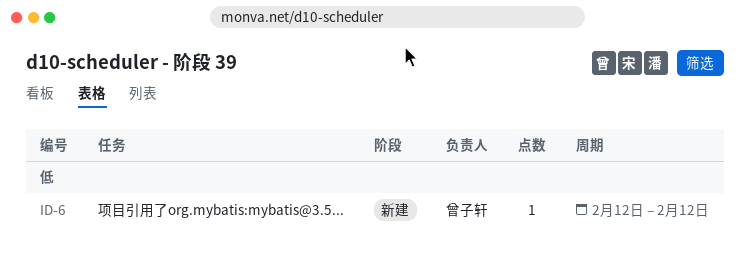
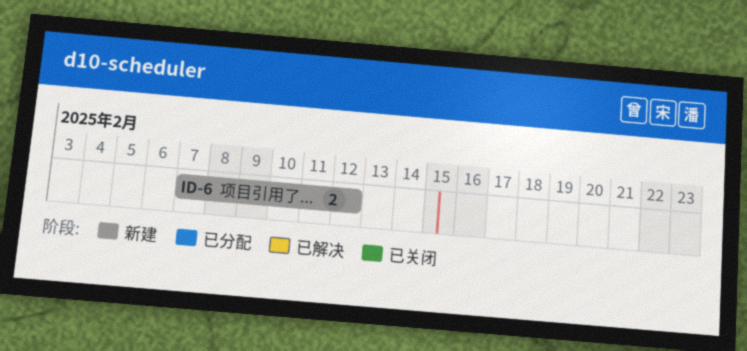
ID-6, estimate: 1 -> 2
ID-6, start: Feb 12 -> Feb 7

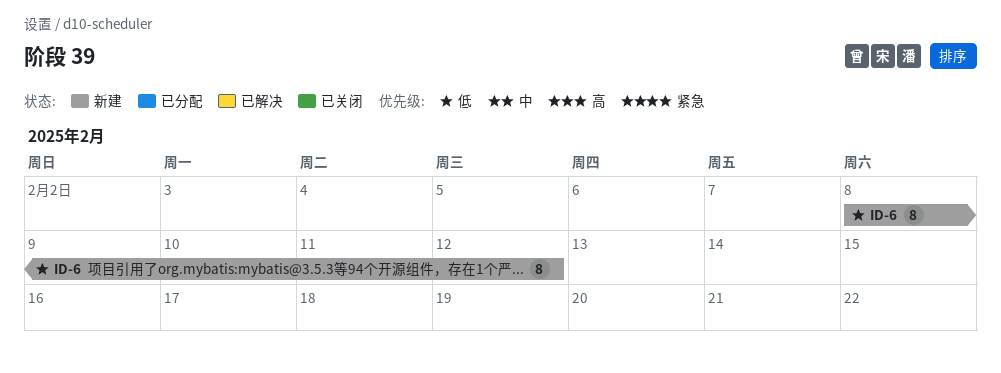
ID-6, estimate: 2 -> 8
ID-6, start: Feb 7 -> Feb 8

